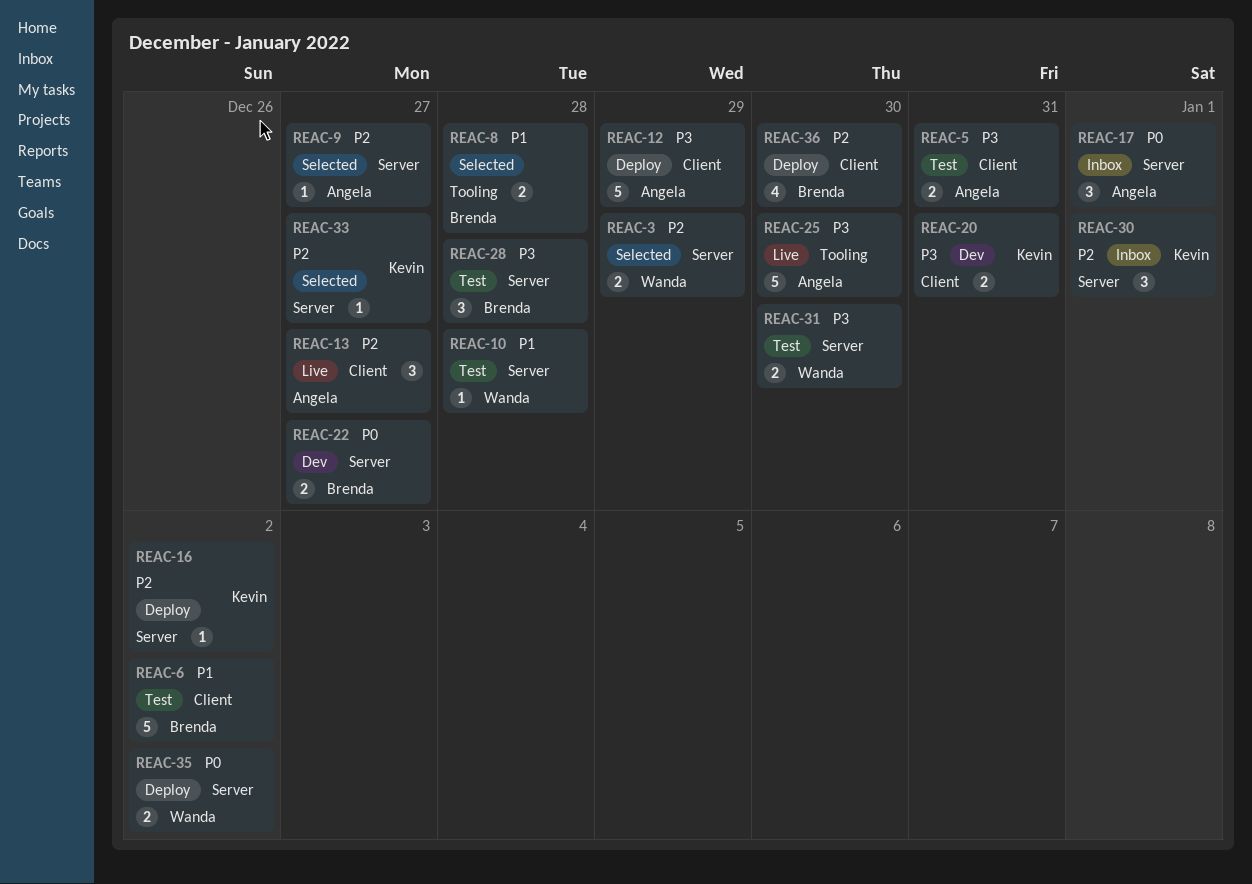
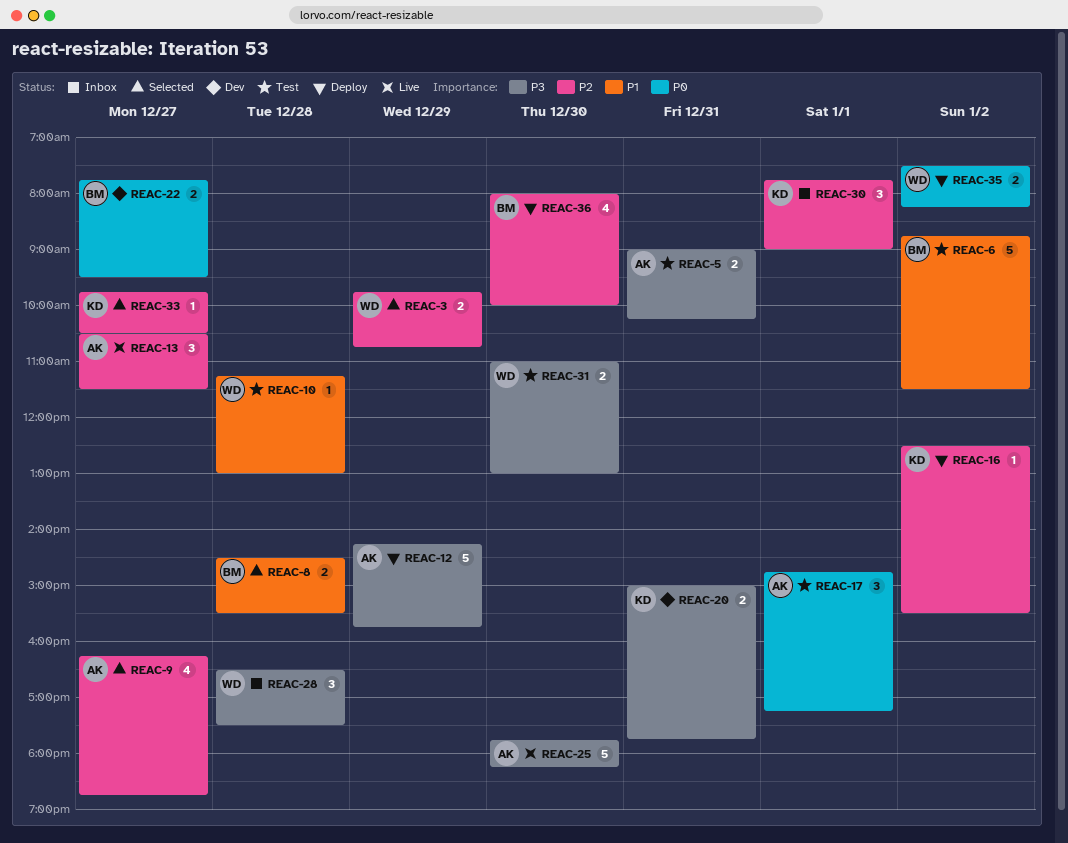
REAC-9, estimate: 1 -> 4
REAC-17, status: Inbox -> Test
REAC-28, status: Test -> Inbox
REAC-28, owner: Brenda -> Wanda

